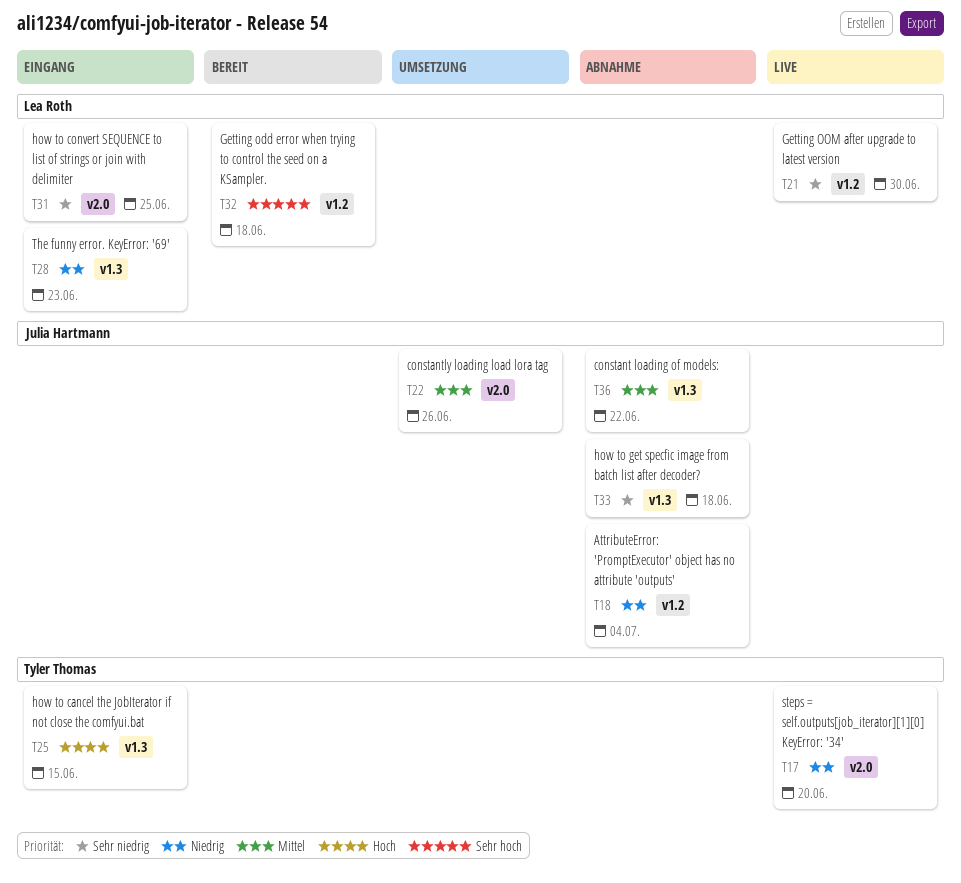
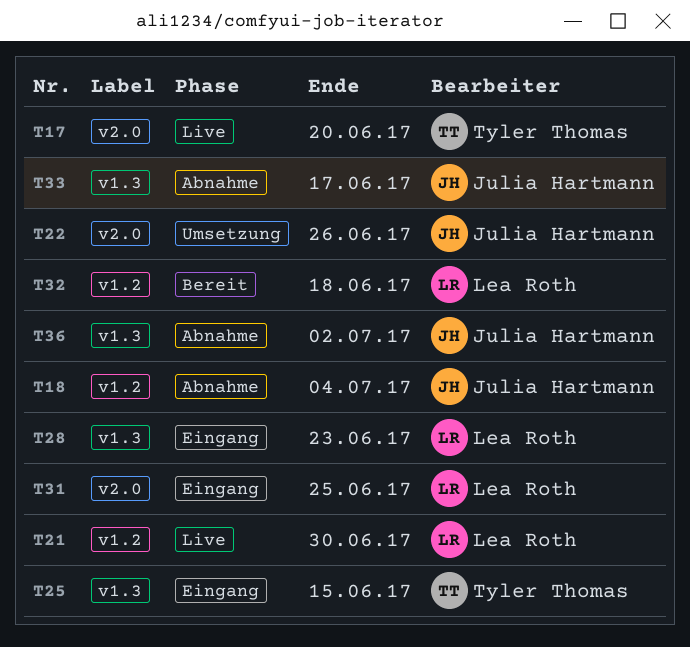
T33, due: Jun 18 -> Jun 17
T36, due: Jun 22 -> Jul 2

